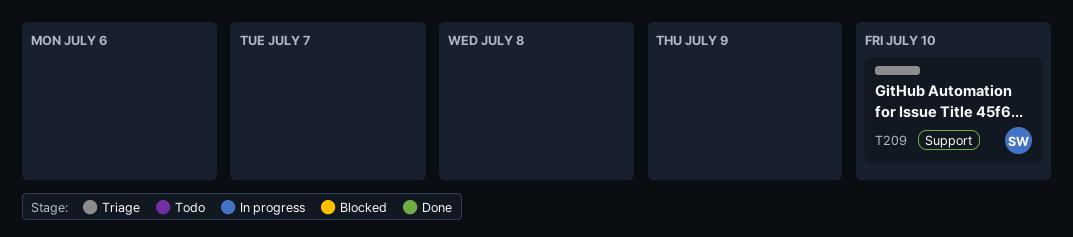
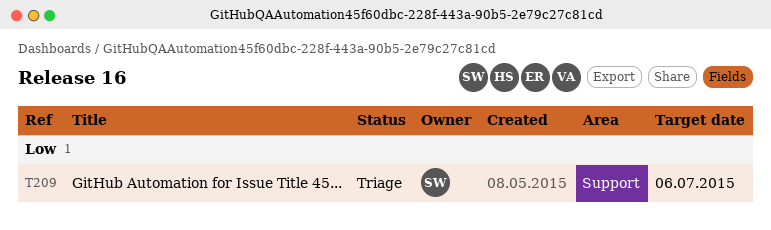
T209, due: Jul 10 -> Jul 6

